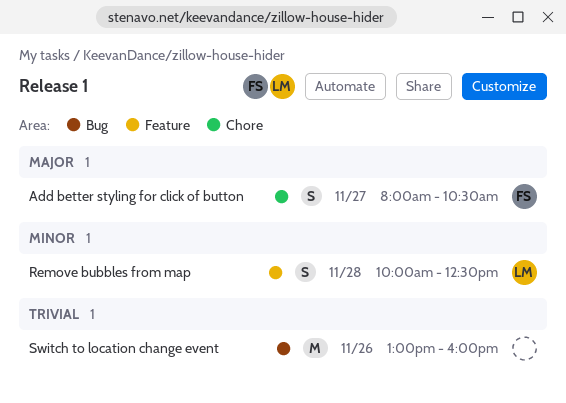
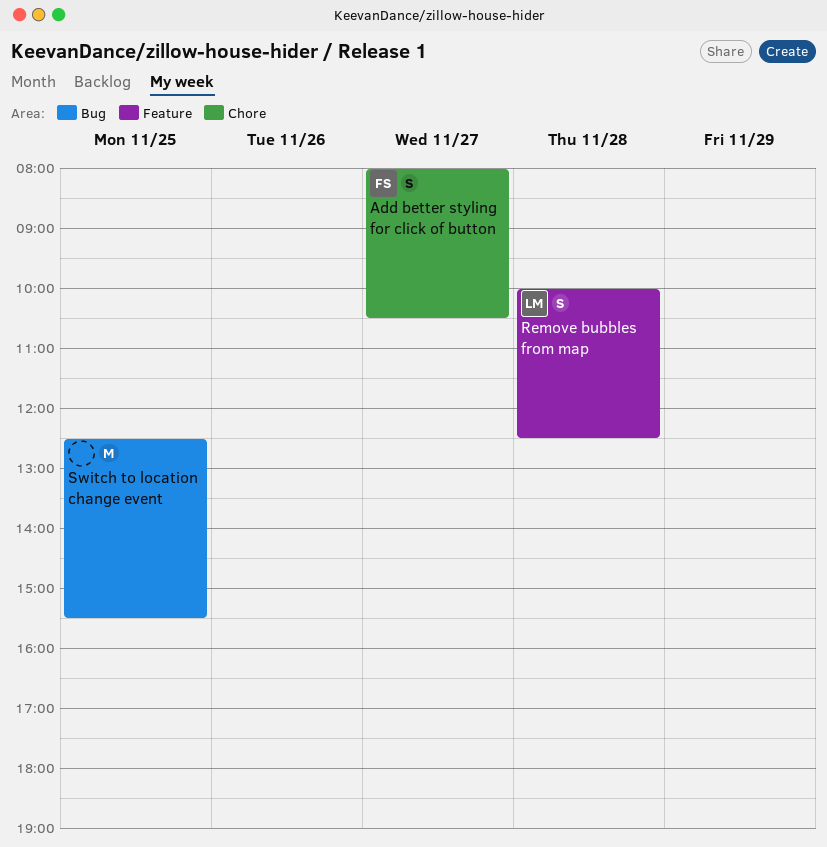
Switch to location change event, day: Nov 26 -> Nov 25
Switch to location change event, begins: 13:00 -> 12:30
Switch to location change event, ends: 16:00 -> 15:30

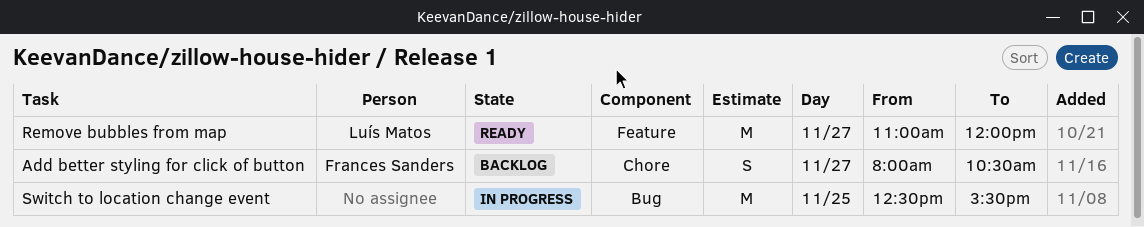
Remove bubbles from map, estimate: S -> M
Remove bubbles from map, day: Nov 28 -> Nov 27
Remove bubbles from map, begins: 10:00 -> 11:00
Remove bubbles from map, ends: 12:30 -> 12:00

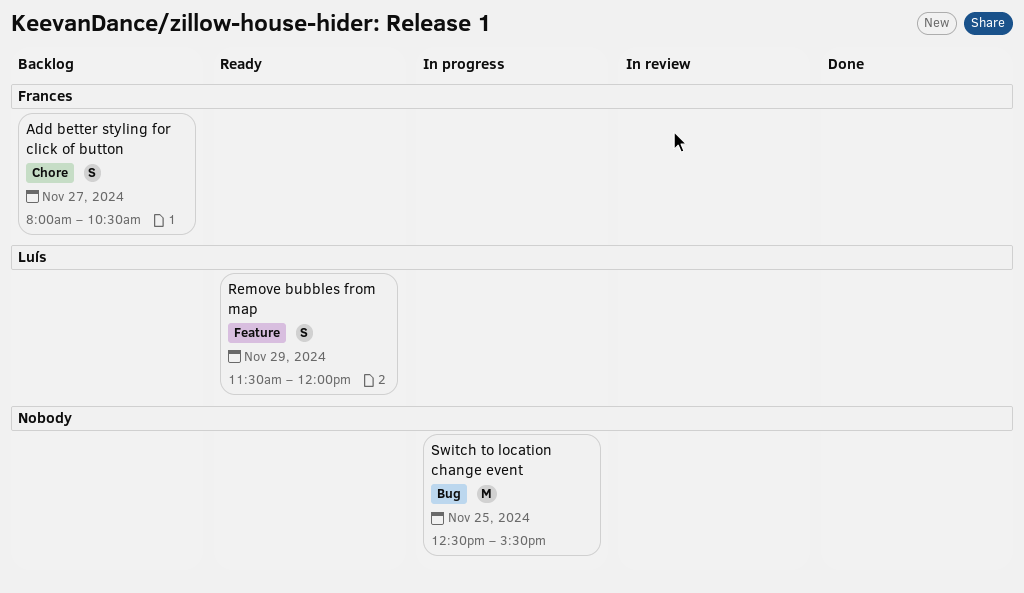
Remove bubbles from map, estimate: M -> S
Remove bubbles from map, day: Nov 27 -> Nov 29
Remove bubbles from map, begins: 11:00 -> 11:30

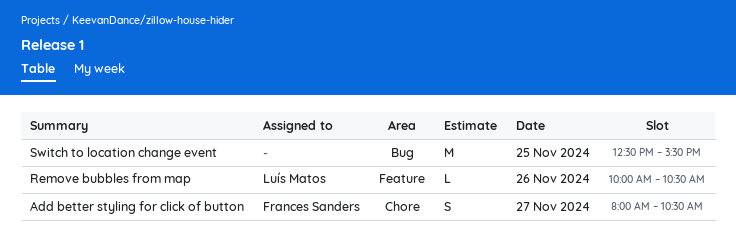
Remove bubbles from map, estimate: S -> L
Remove bubbles from map, day: Nov 29 -> Nov 26
Remove bubbles from map, begins: 11:30 -> 10:00
Remove bubbles from map, ends: 12:00 -> 10:30

